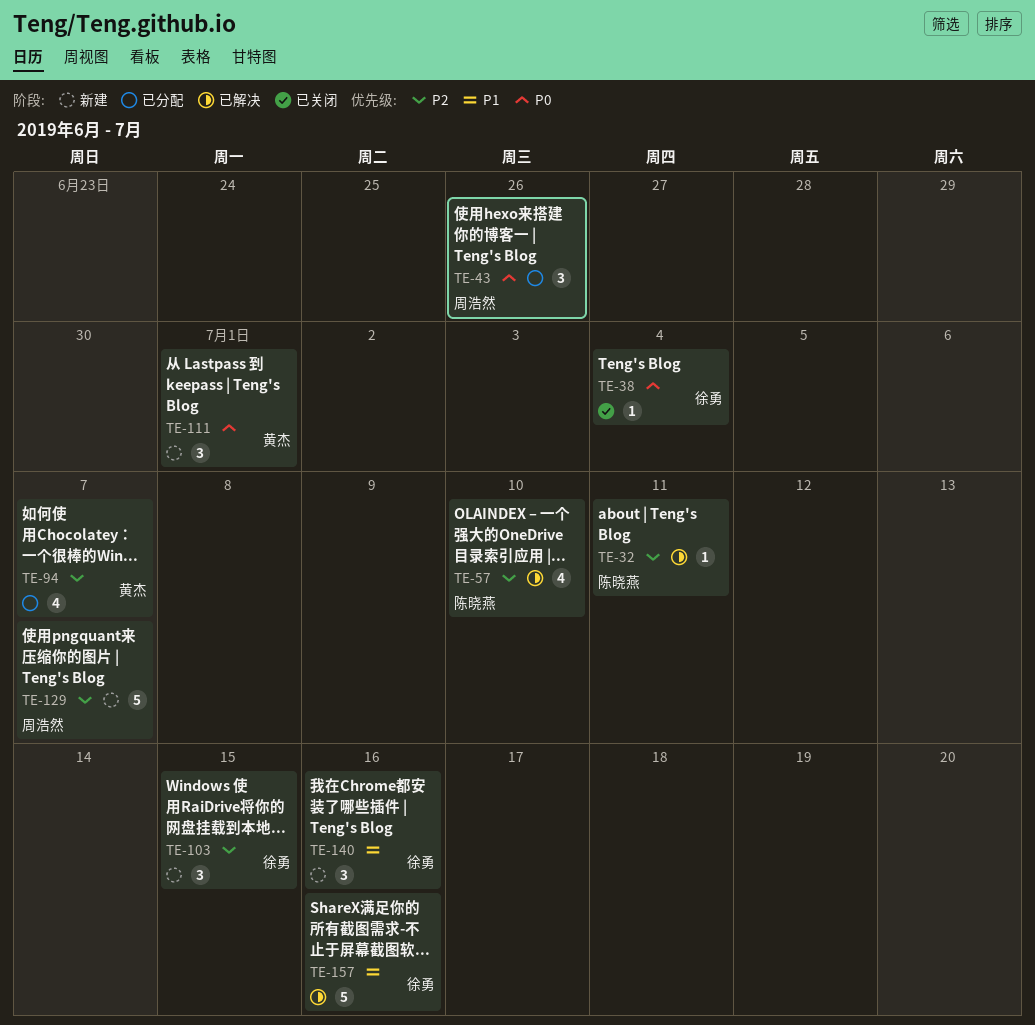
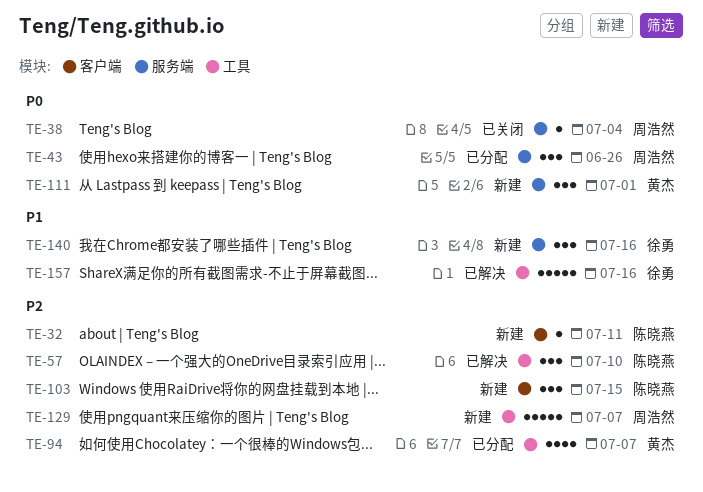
TE-32, status: 已解决 -> 新建
TE-38, owner: 徐勇 -> 周浩然
TE-57, estimate: 4 -> 3
TE-103, owner: 徐勇 -> 陈晓燕

